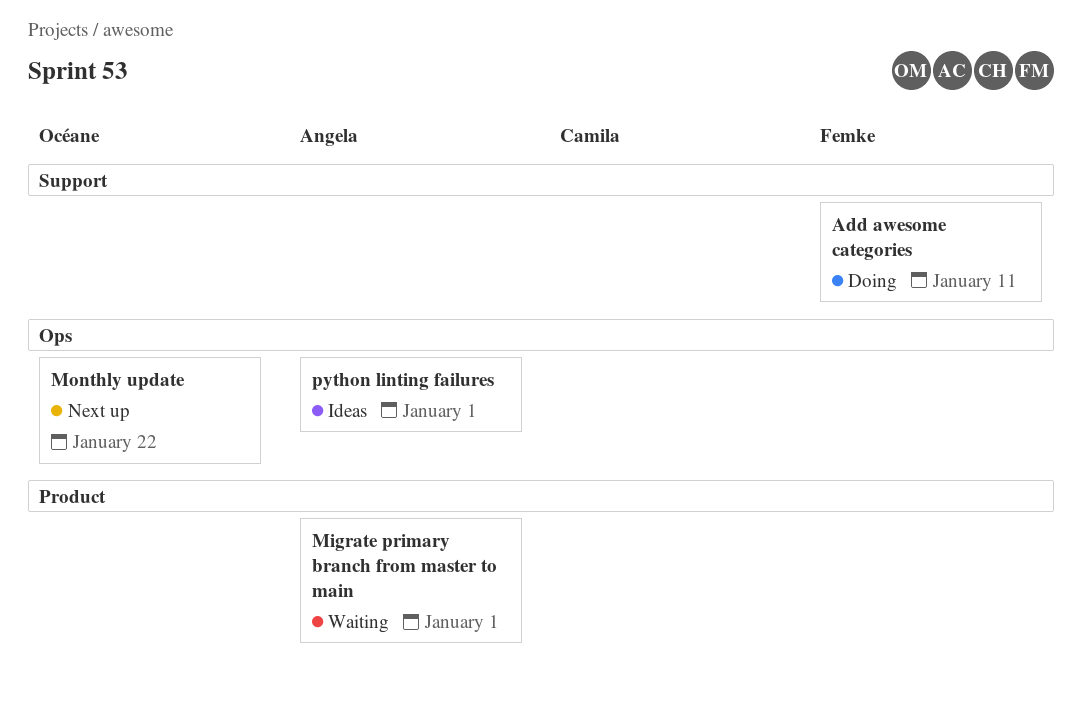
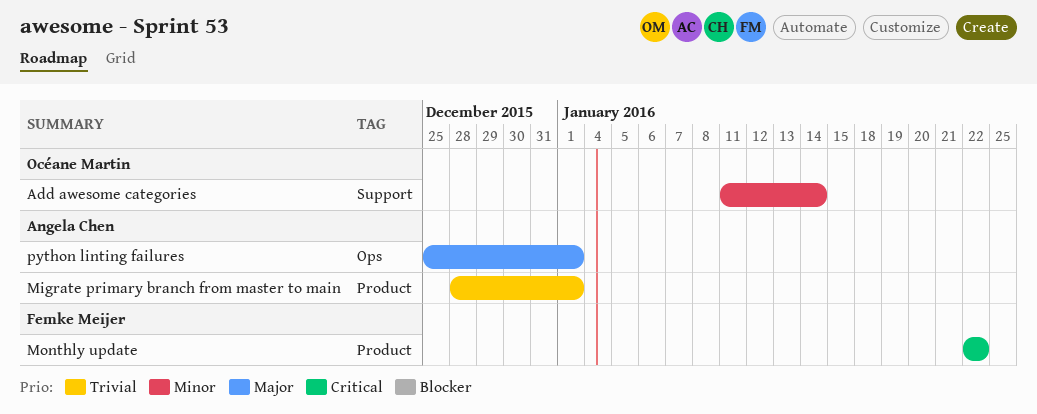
Add awesome categories, owner: Femke Meijer -> Océane Martin
Add awesome categories, due: Jan 11 -> Jan 14
Monthly update, owner: Océane Martin -> Femke Meijer
Monthly update, label: Ops -> Product

